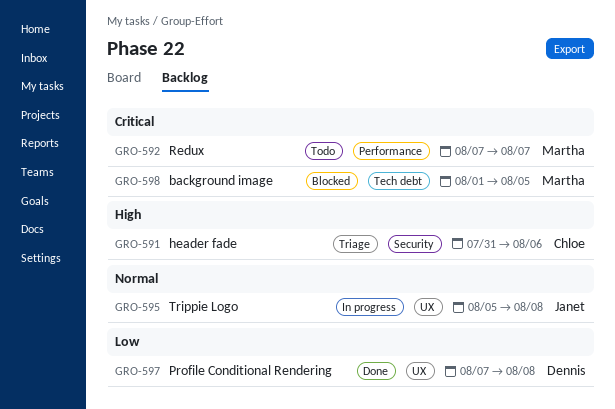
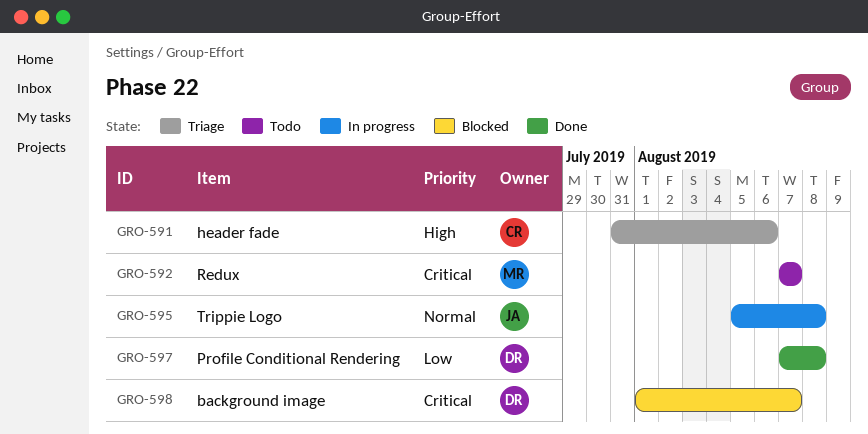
GRO-598, owner: Martha -> Dennis
GRO-598, due: Aug 5 -> Aug 7

